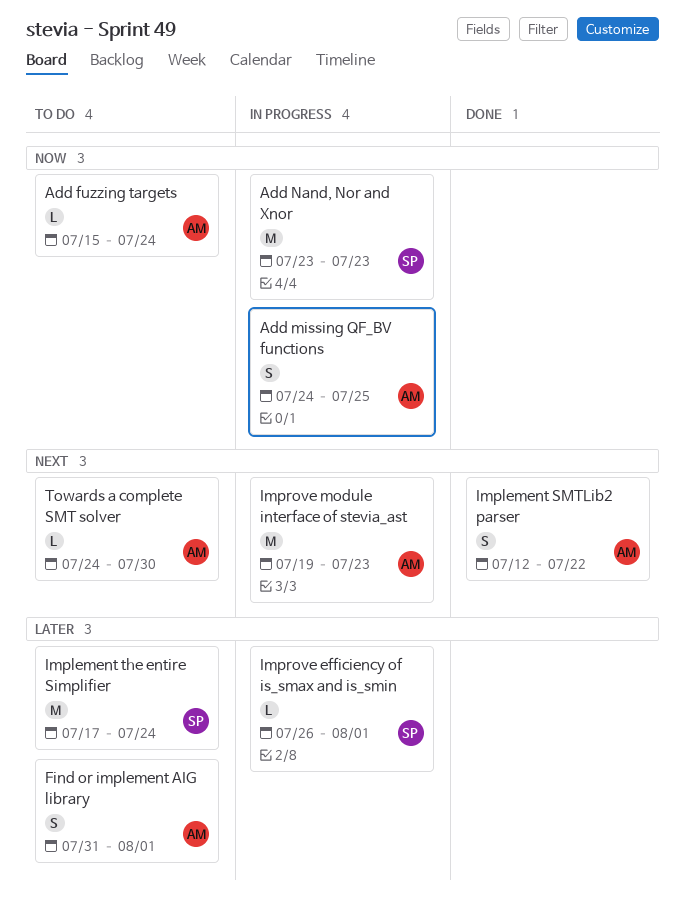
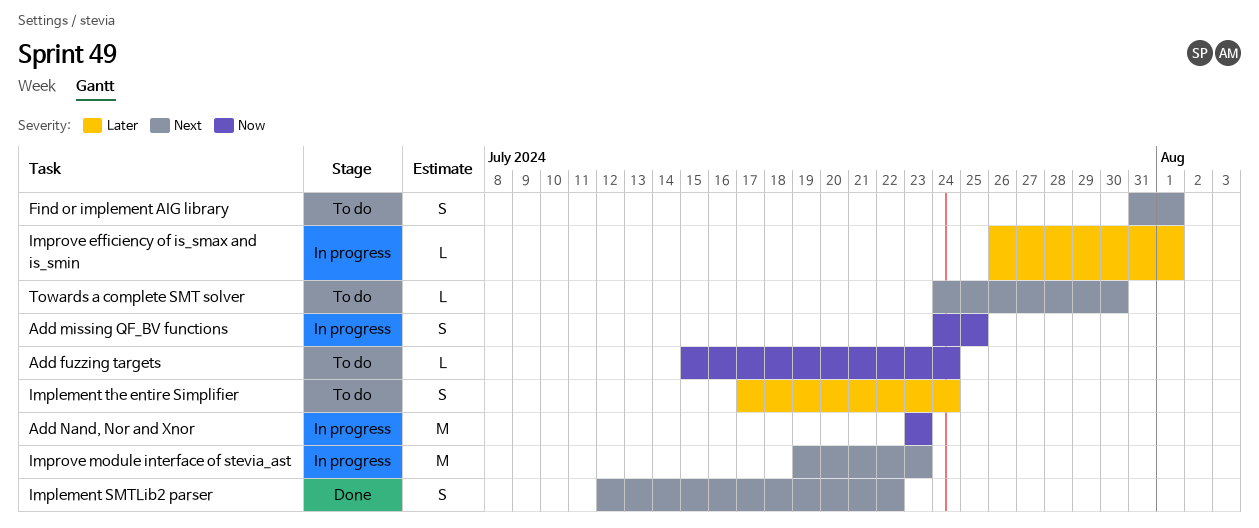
Find or implement AIG library, priority: Later -> Next
Implement the entire Simplifier, estimate: M -> S

